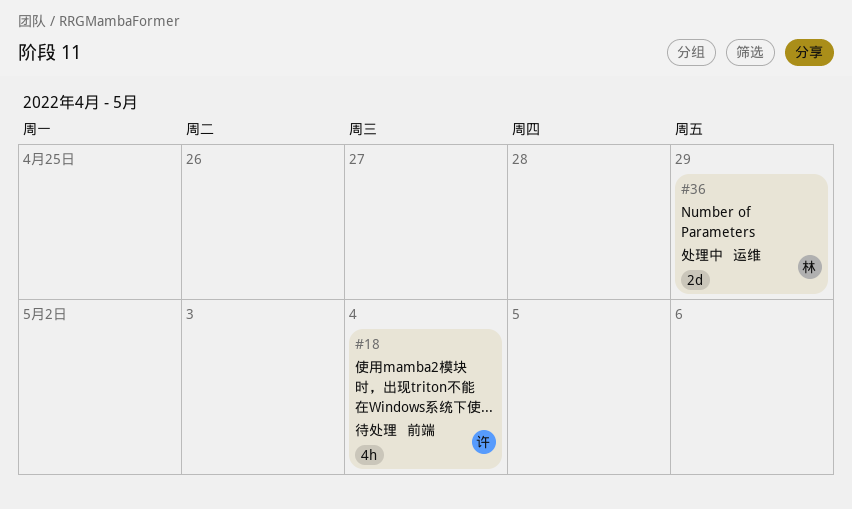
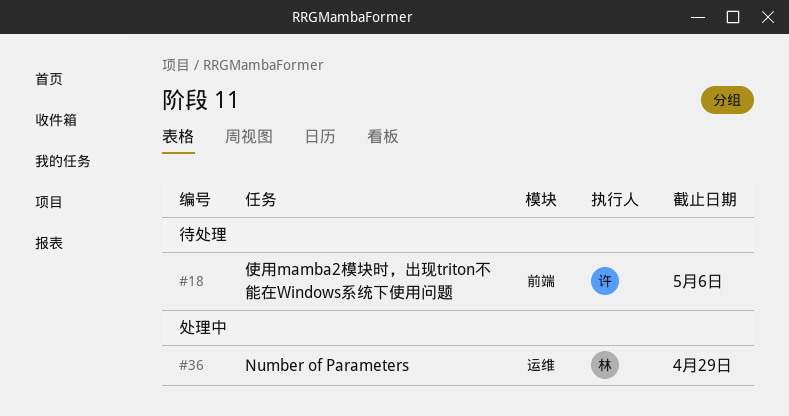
#18, due: May 4 -> May 6

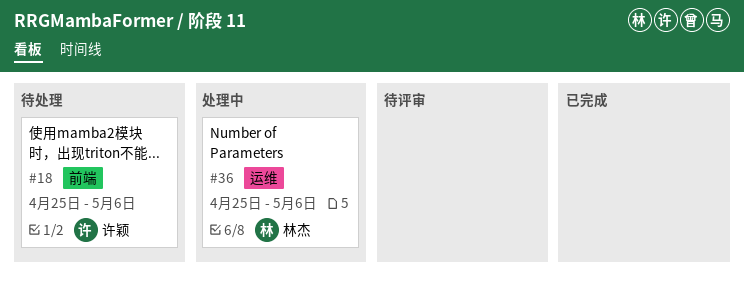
#36, due: Apr 29 -> May 6

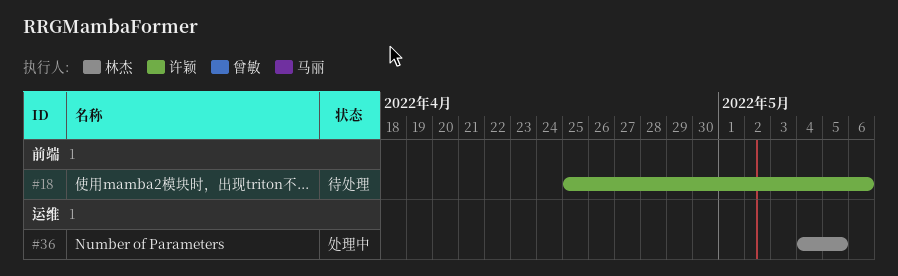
#36, start: Apr 25 -> May 4
#36, due: May 6 -> May 5

